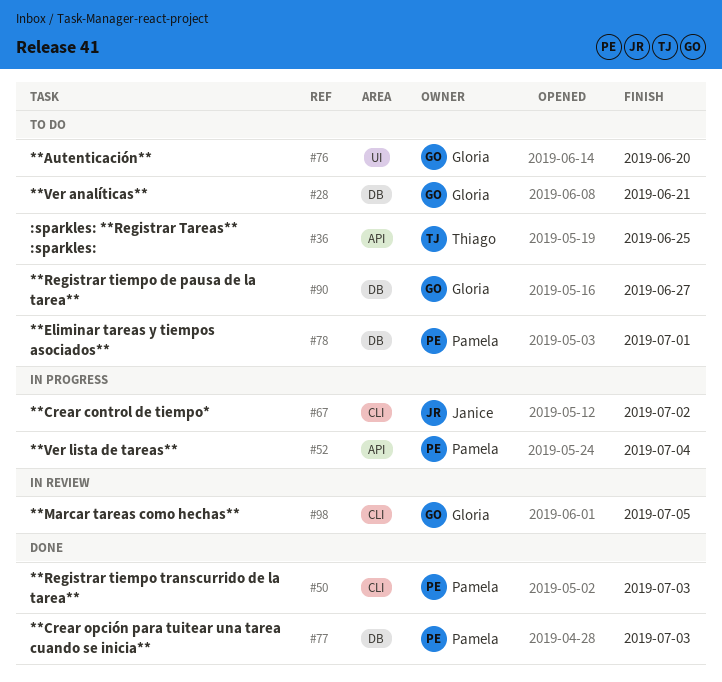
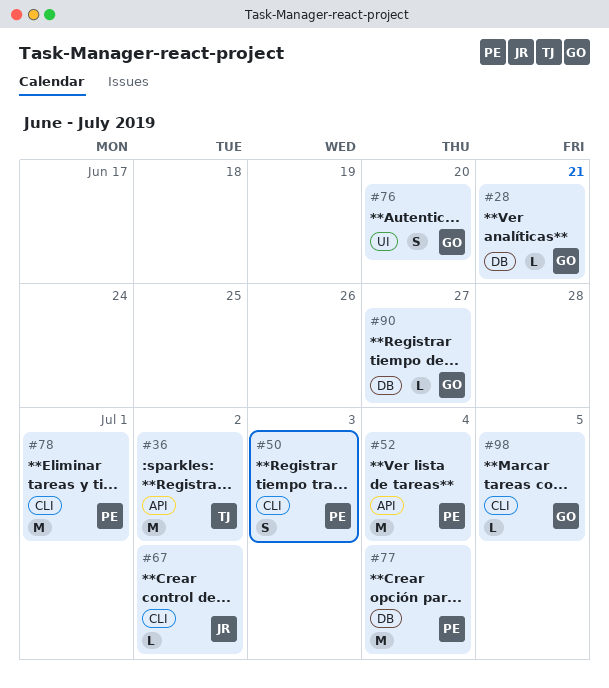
#36, due: Jun 25 -> Jul 2
#77, due: Jul 3 -> Jul 4
#78, label: DB -> CLI

